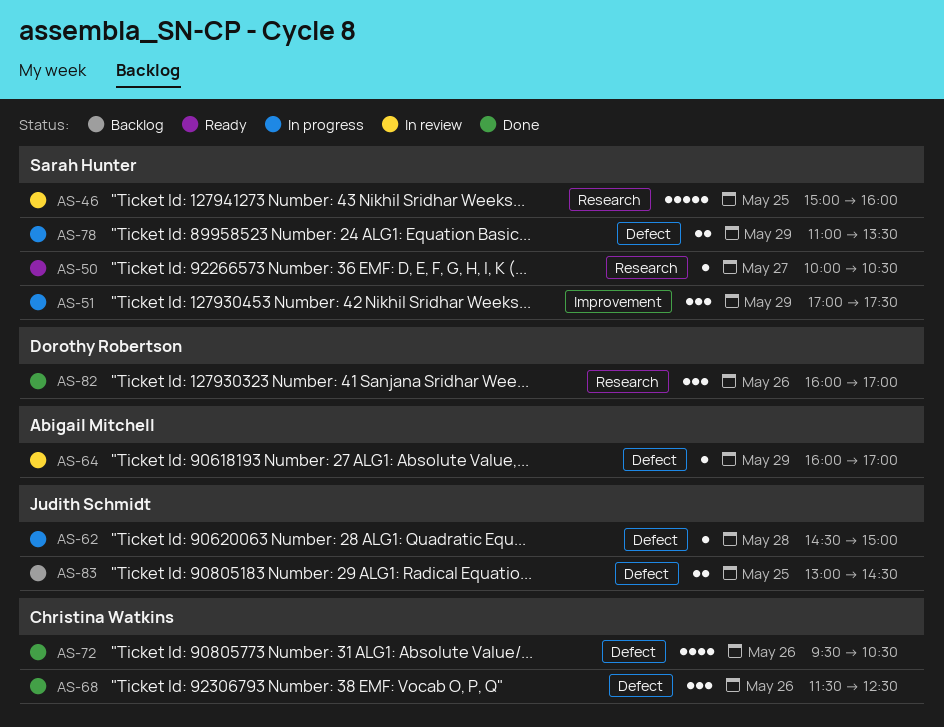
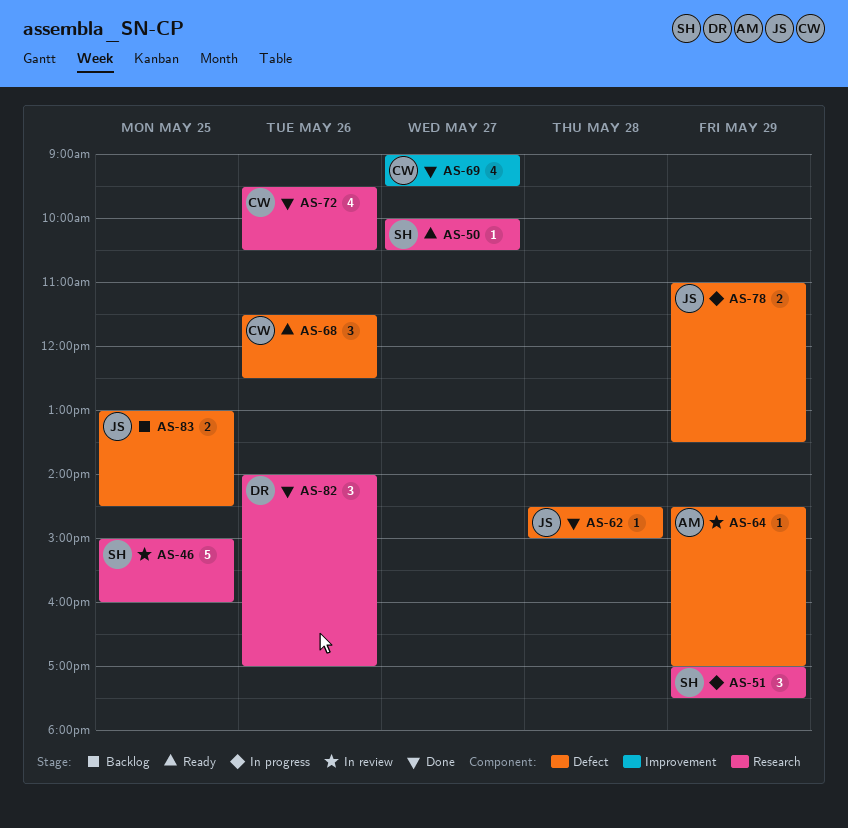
AS-51, label: Improvement -> Research
AS-62, status: In progress -> Done
AS-64, begins: 16:00 -> 14:30
AS-68, status: Done -> Ready
AS-69: none -> present
AS-72, label: Defect -> Research
AS-78, owner: Sarah Hunter -> Judith Schmidt
AS-82, begins: 16:00 -> 14:00

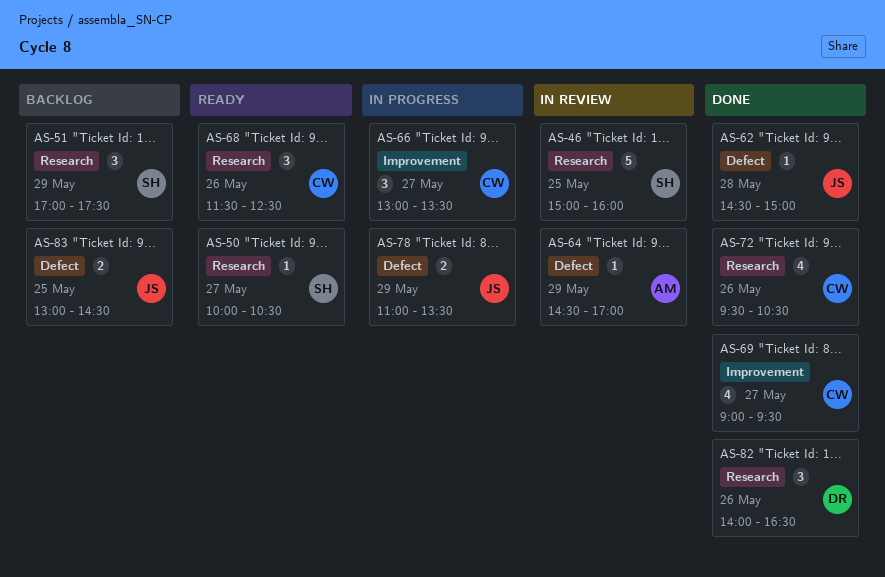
AS-51, status: In progress -> Backlog
AS-66: none -> present
AS-68, label: Defect -> Research
AS-82, ends: 17:00 -> 16:30

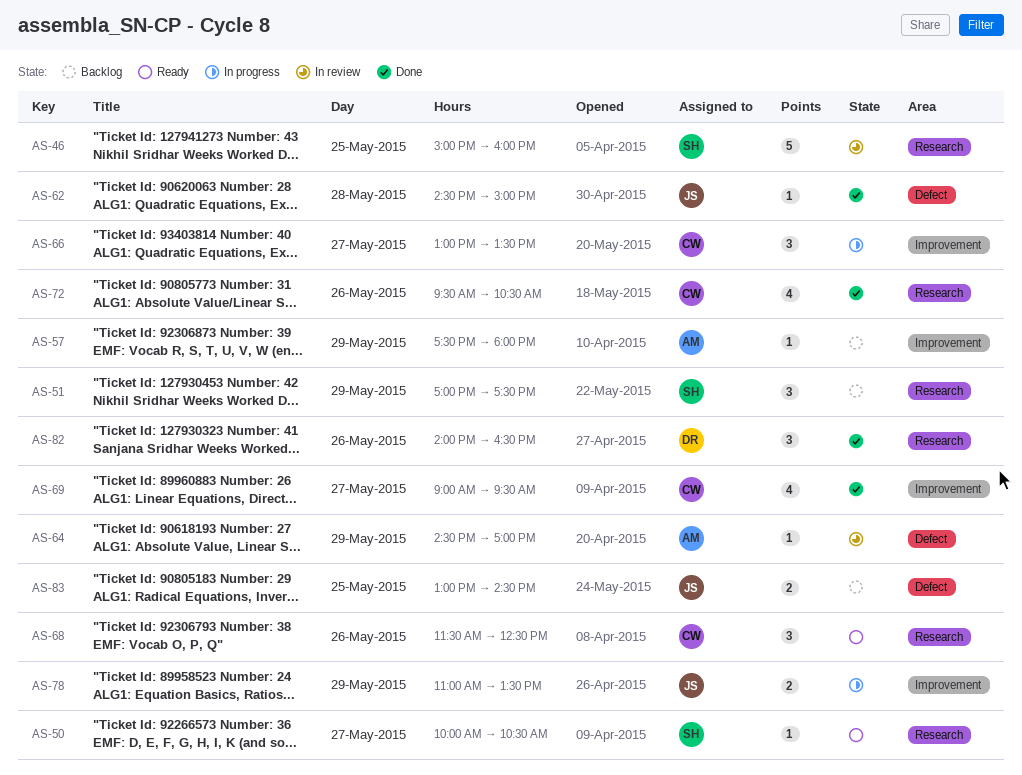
AS-57: none -> present
AS-78, label: Defect -> Improvement

